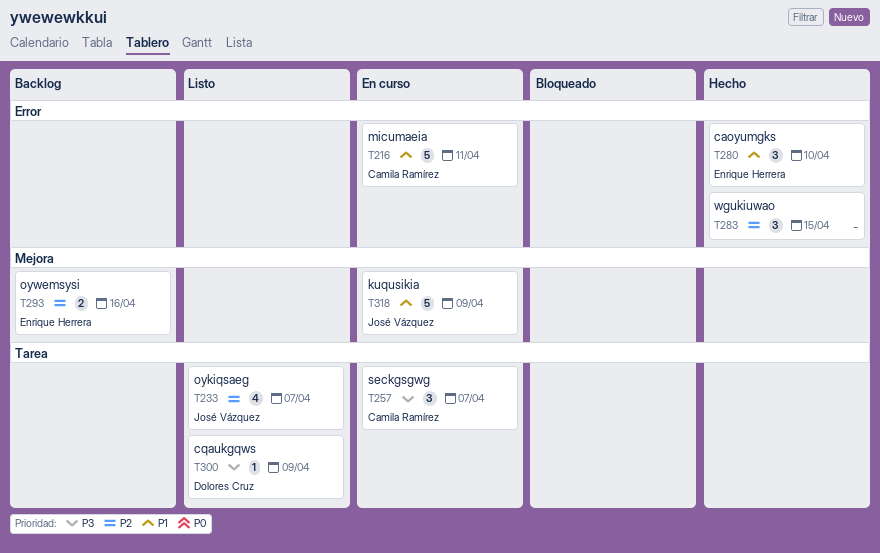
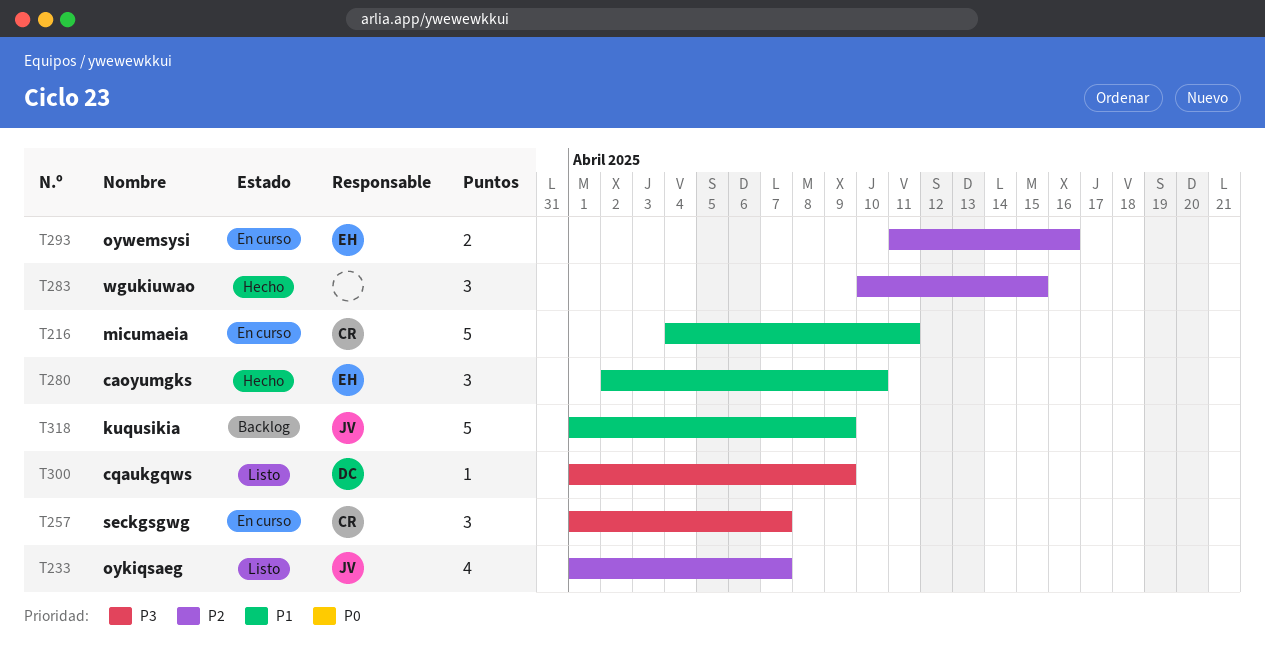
T293, status: Backlog -> En curso
T318, status: En curso -> Backlog

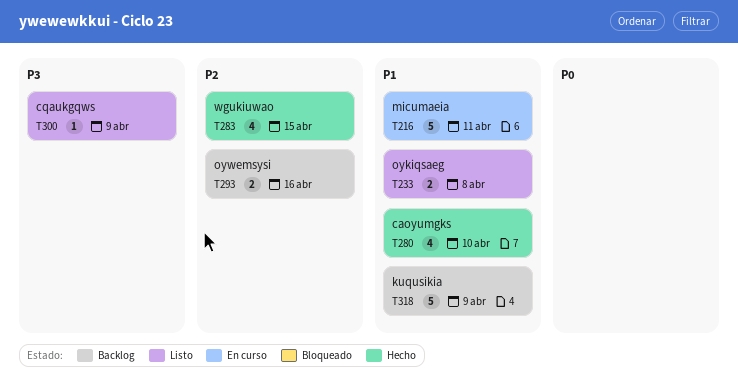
T233, priority: P2 -> P1
T233, estimate: 4 -> 2
T233, due: Apr 7 -> Apr 8
T257: present -> none
T280, estimate: 3 -> 4
T283, estimate: 3 -> 4
T293, status: En curso -> Backlog

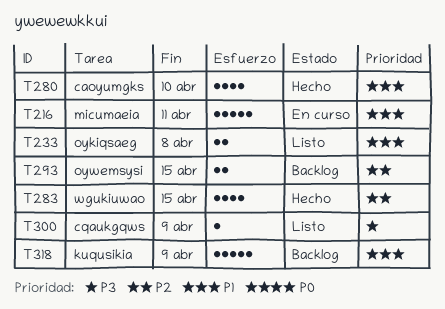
T293, due: Apr 16 -> Apr 15

